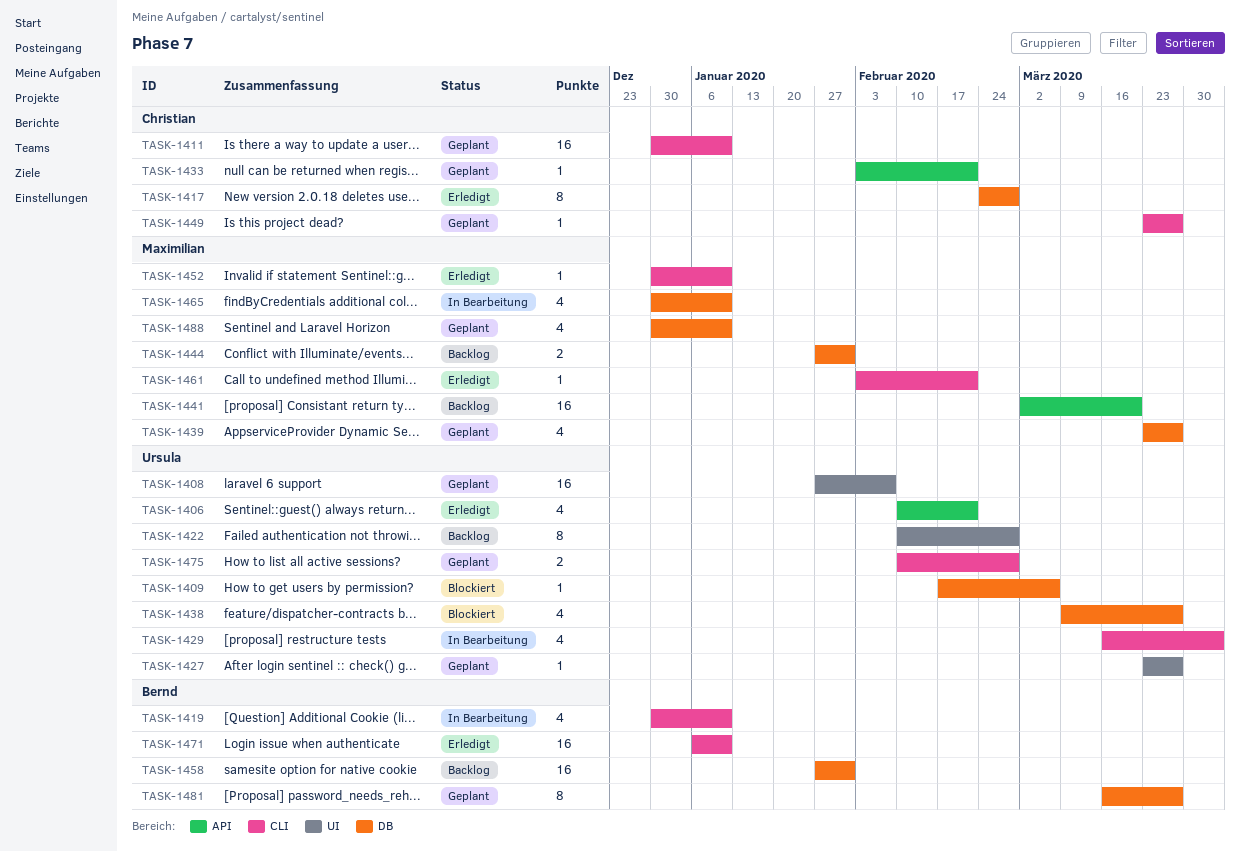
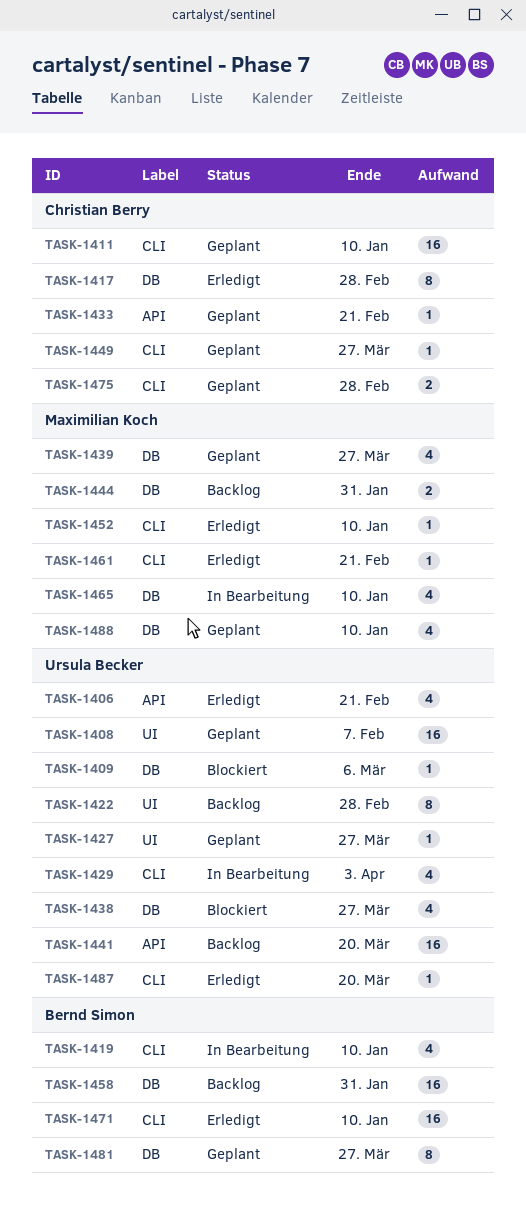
TASK-1441, owner: Maximilian Koch -> Ursula Becker
TASK-1475, owner: Ursula Becker -> Christian Berry
TASK-1487: none -> present

